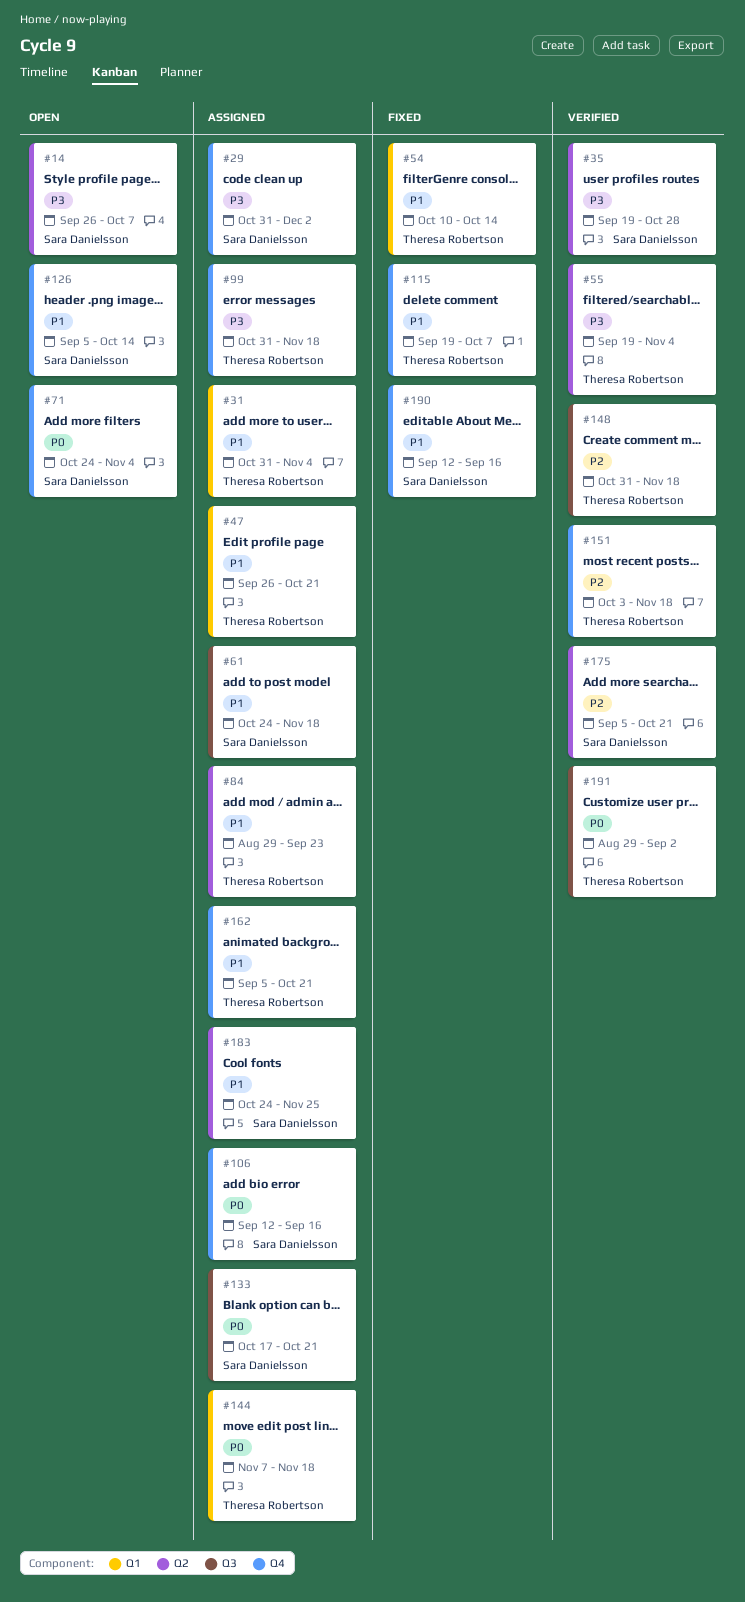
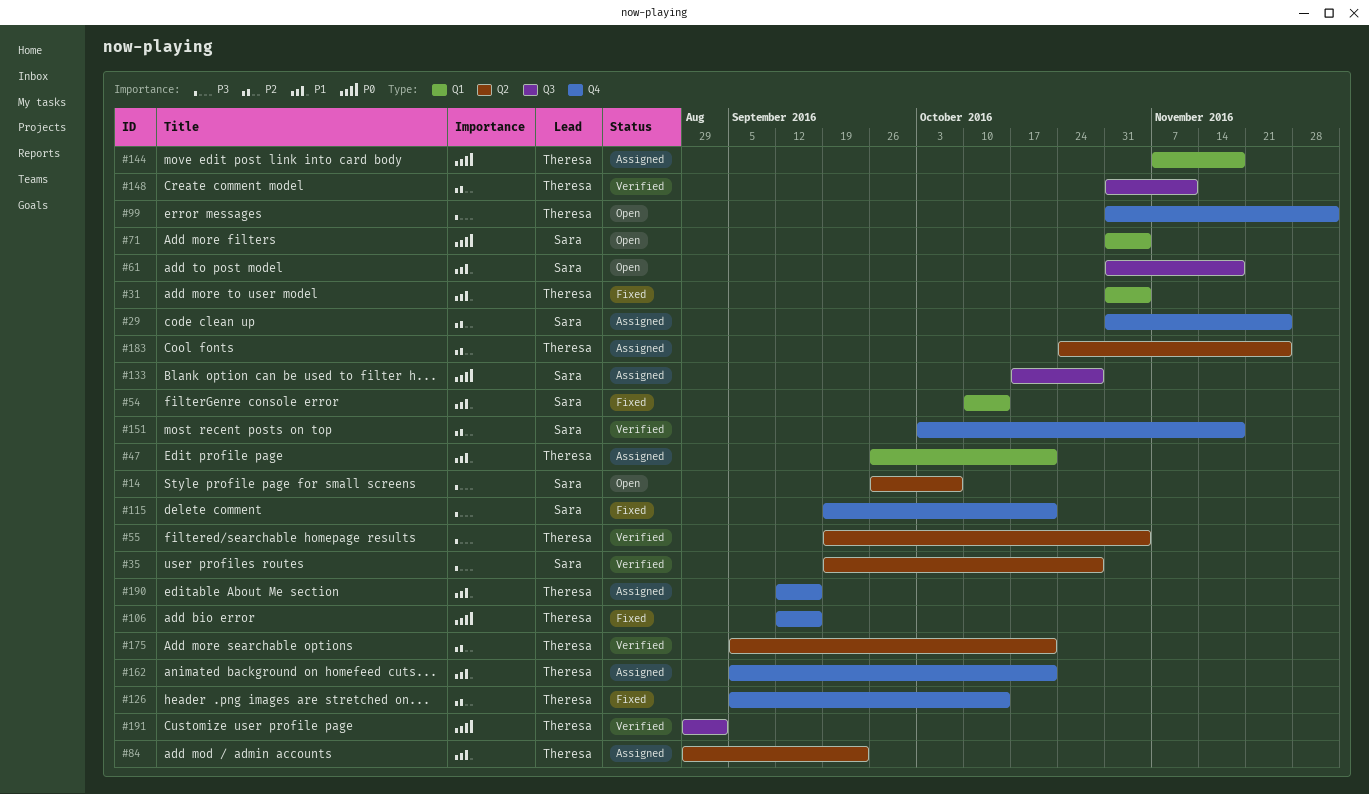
#29, priority: P3 -> P2
#29, due: Dec 2 -> Nov 25
#31, status: Assigned -> Fixed
#54, owner: Theresa Robertson -> Sara Danielsson
#61, status: Assigned -> Open
#61, start: Oct 24 -> Oct 31
#71, label: Q4 -> Q1
#71, start: Oct 24 -> Oct 31
#99, status: Assigned -> Open
#99, due: Nov 18 -> Dec 2
#106, status: Assigned -> Fixed
#106, owner: Sara Danielsson -> Theresa Robertson
#115, owner: Theresa Robertson -> Sara Danielsson
#115, priority: P1 -> P3
#115, due: Oct 7 -> Oct 21
#126, status: Open -> Fixed
#126, owner: Sara Danielsson -> Theresa Robertson
#126, priority: P1 -> P2
#133, due: Oct 21 -> Oct 28
#148, due: Nov 18 -> Nov 11
#151, owner: Theresa Robertson -> Sara Danielsson
#175, owner: Sara Danielsson -> Theresa Robertson
#183, owner: Sara Danielsson -> Theresa Robertson
#183, priority: P1 -> P2
#190, status: Fixed -> Assigned
#190, owner: Sara Danielsson -> Theresa Robertson

